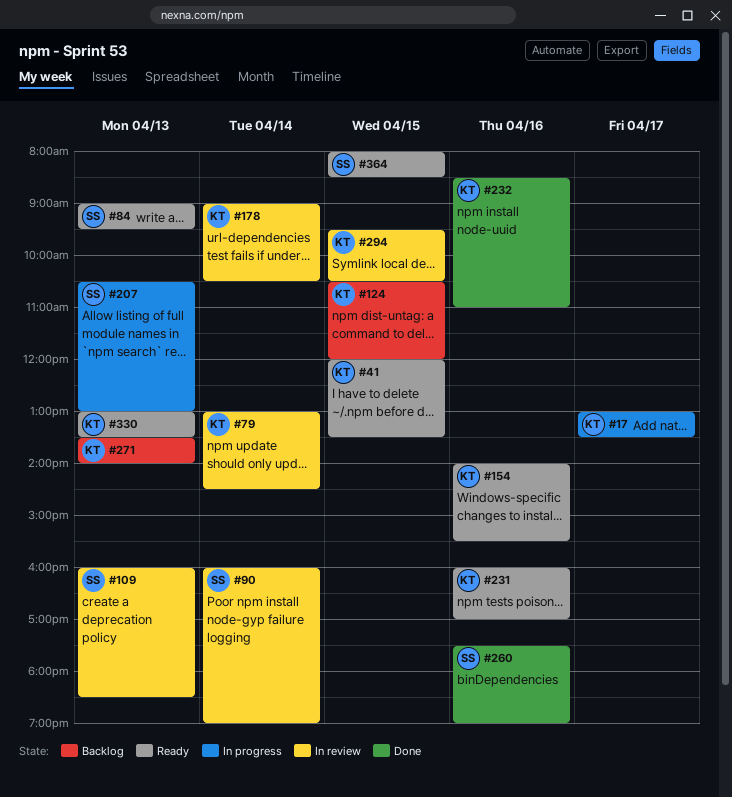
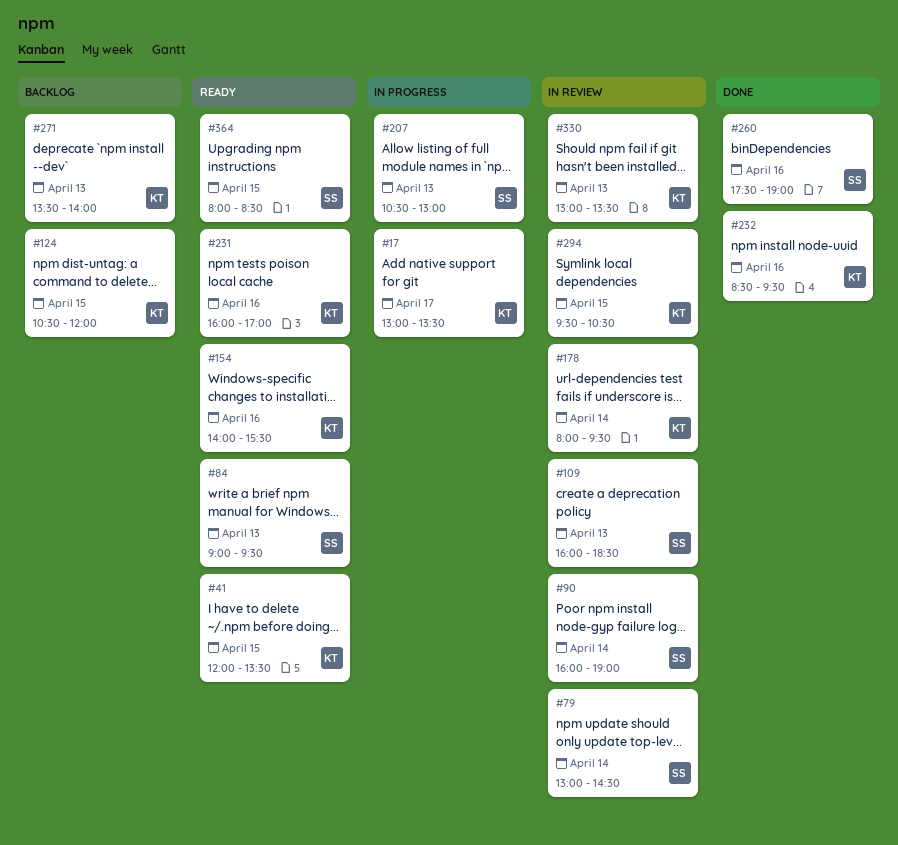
#79, owner: KT -> SS
#178, begins: 09:00 -> 08:00
#178, ends: 10:30 -> 09:30
#232, ends: 11:00 -> 09:30
#330, status: Ready -> In review

